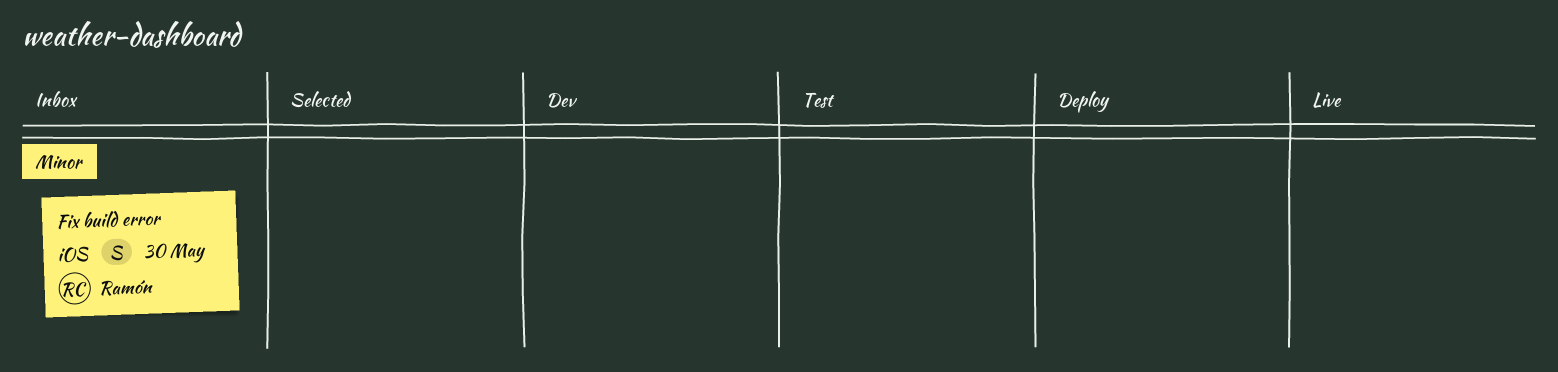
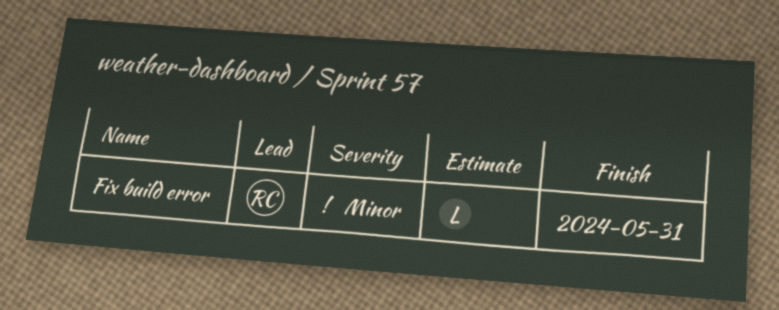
Fix build error, estimate: S -> L
Fix build error, due: May 30 -> May 31

